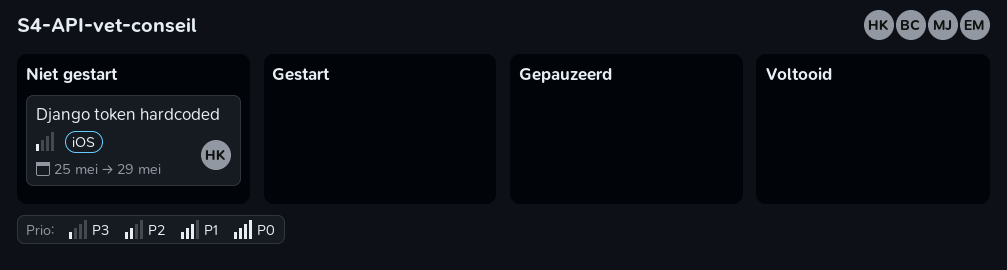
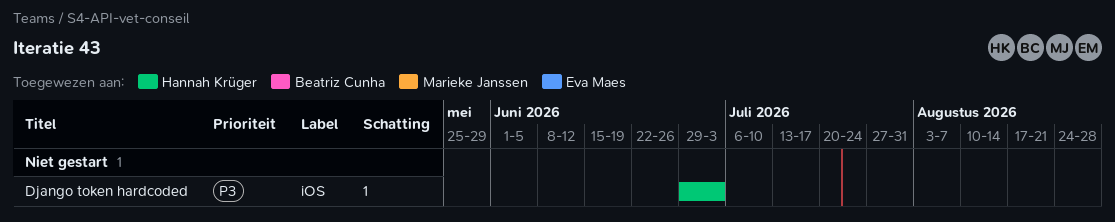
Django token hardcoded, start: May 25 -> Jun 29
Django token hardcoded, due: May 29 -> Jul 3

